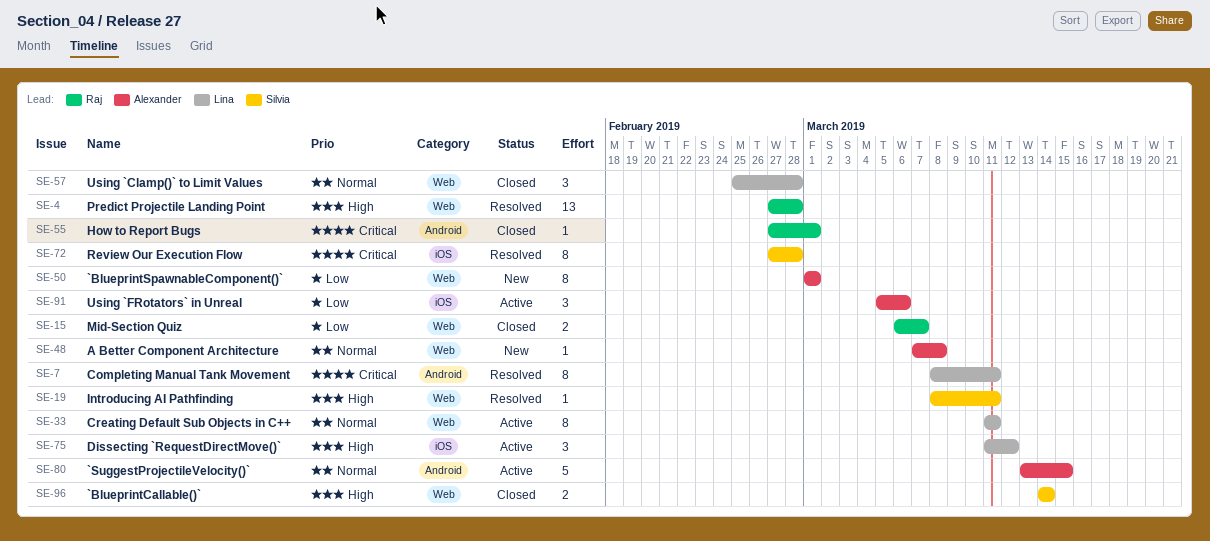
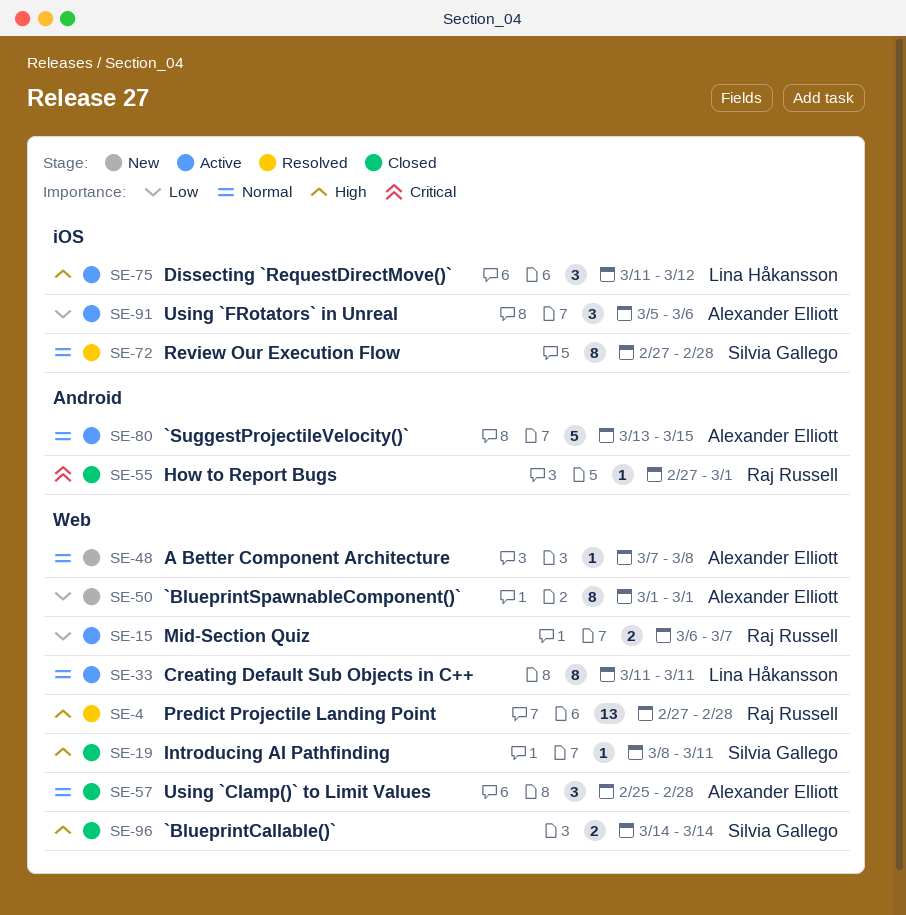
SE-7: present -> none
SE-15, status: Closed -> Active
SE-19, status: Resolved -> Closed
SE-57, owner: Lina Håkansson -> Alexander Elliott
SE-72, priority: Critical -> Normal

